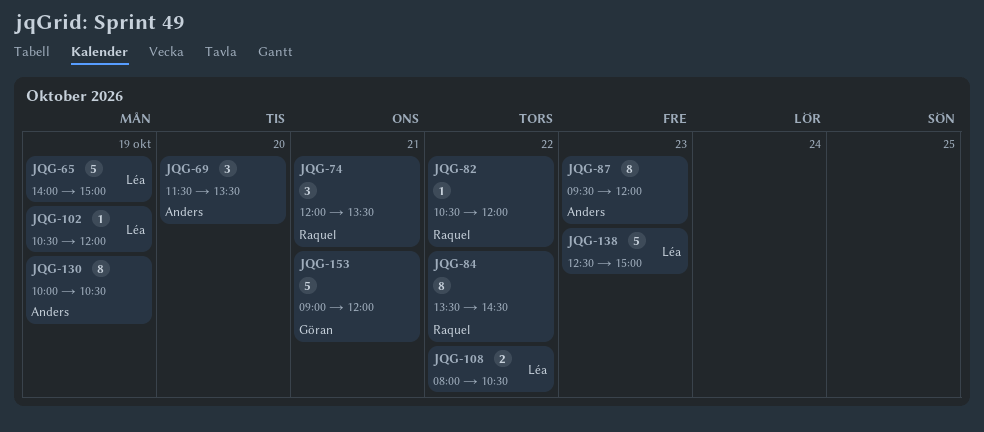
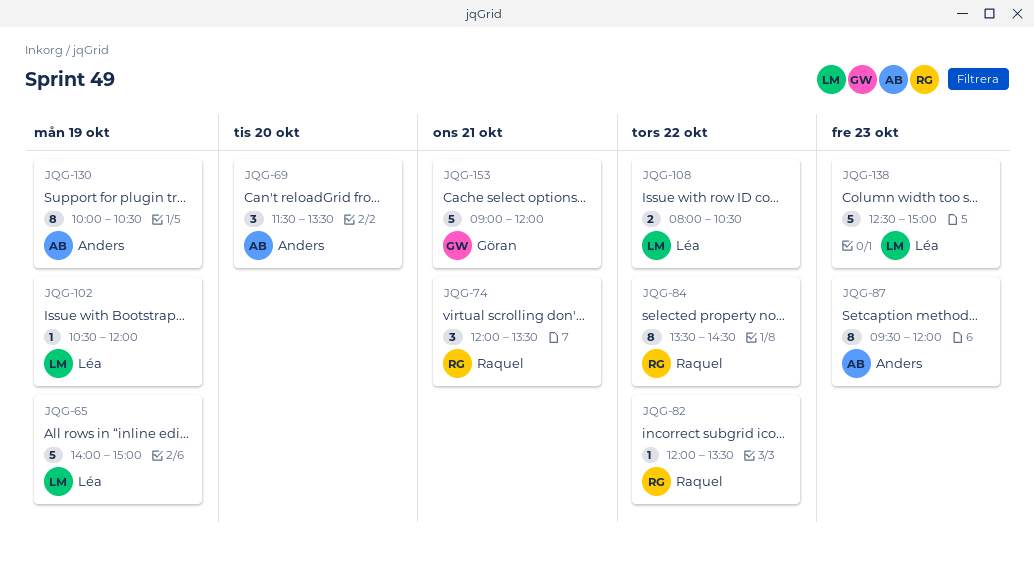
JQG-82, begins: 10:30 -> 12:00
JQG-82, ends: 12:00 -> 13:30

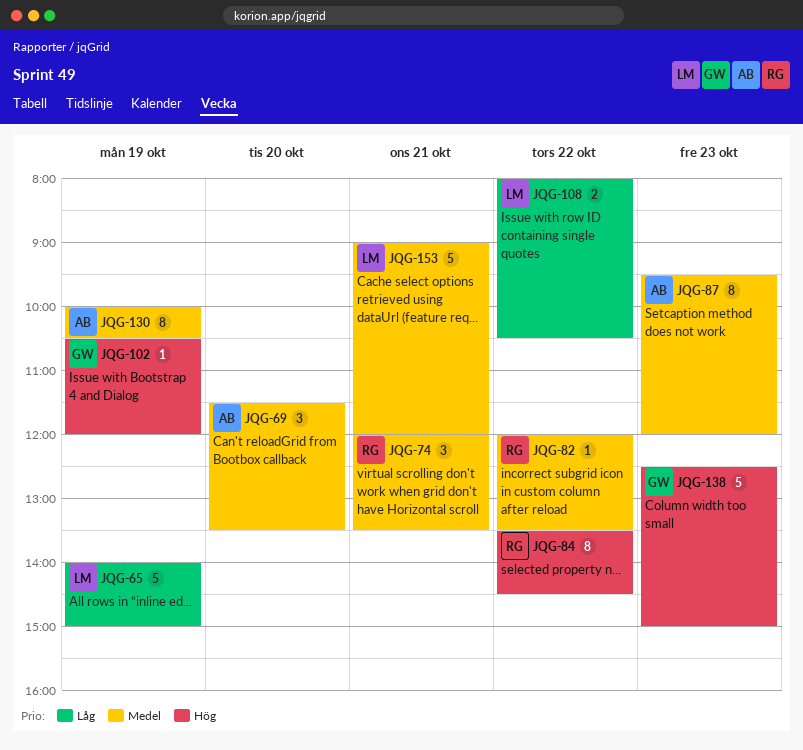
JQG-102, owner: Léa -> Göran
JQG-138, owner: Léa -> Göran
JQG-153, owner: Göran -> Léa

